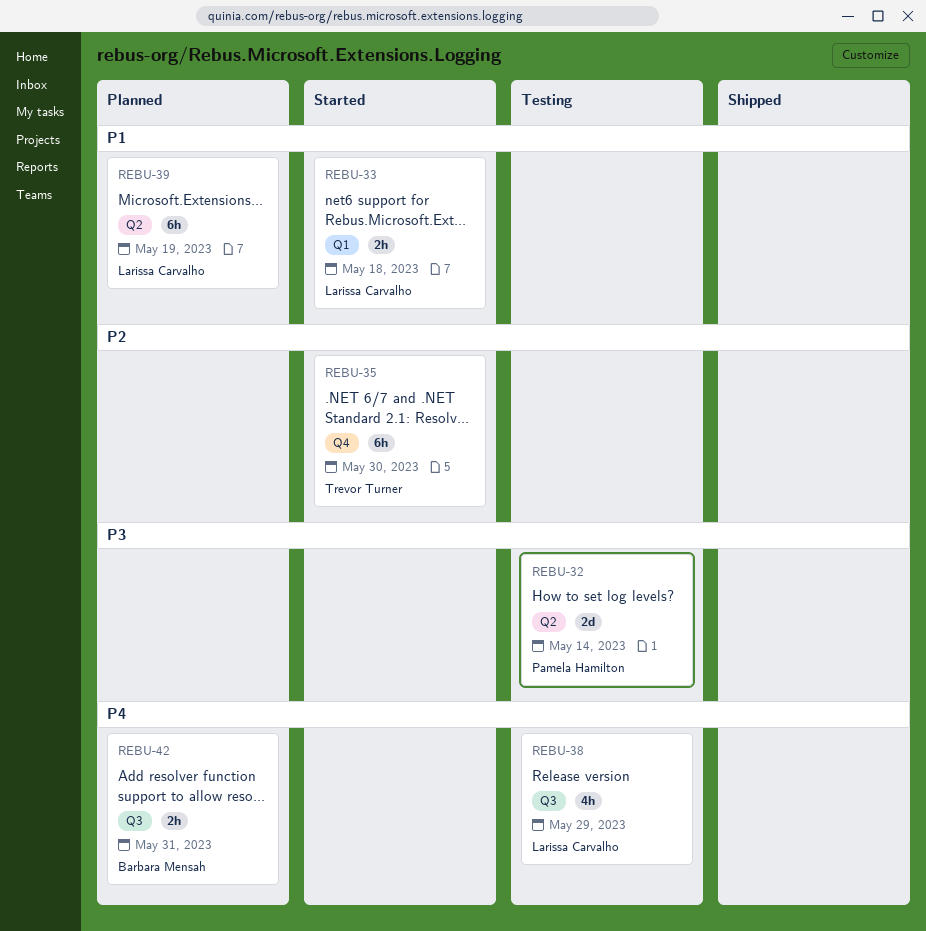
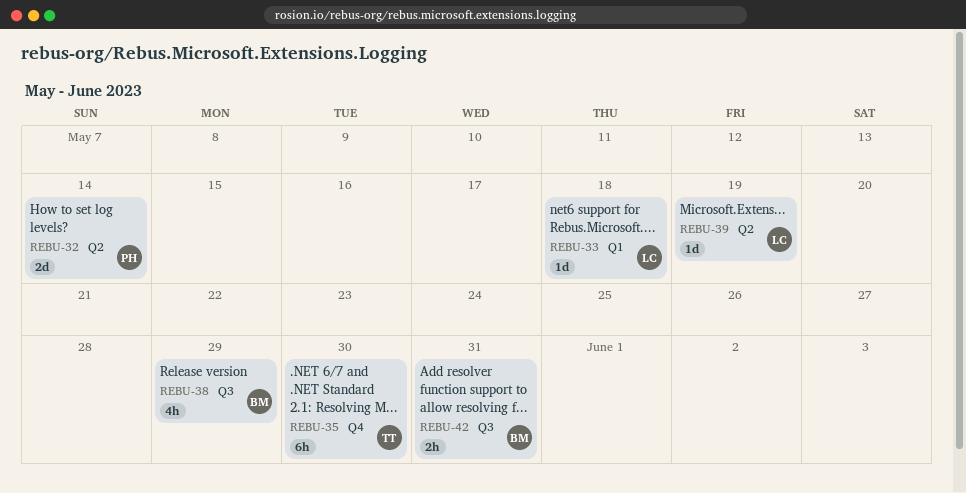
REBU-33, estimate: 2h -> 1d
REBU-38, owner: Larissa Carvalho -> Barbara Mensah
REBU-39, estimate: 6h -> 1d

